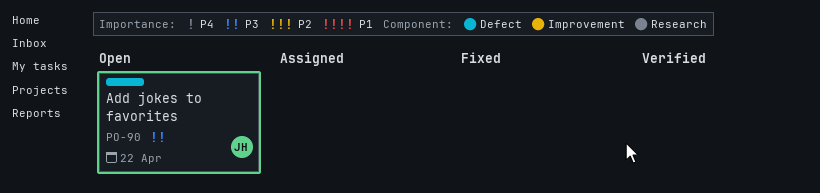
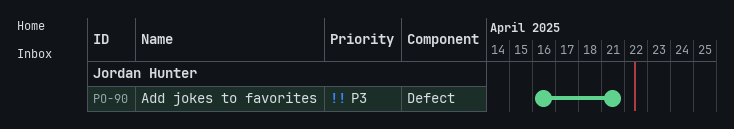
PO-90, due: Apr 22 -> Apr 21

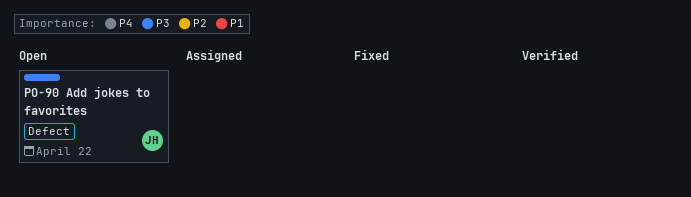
PO-90, due: Apr 21 -> Apr 22

